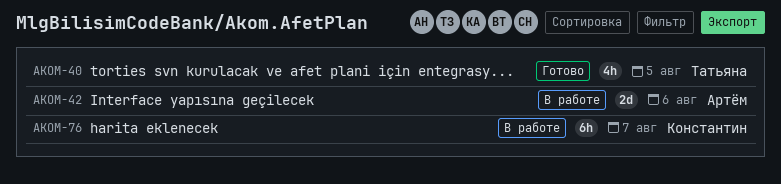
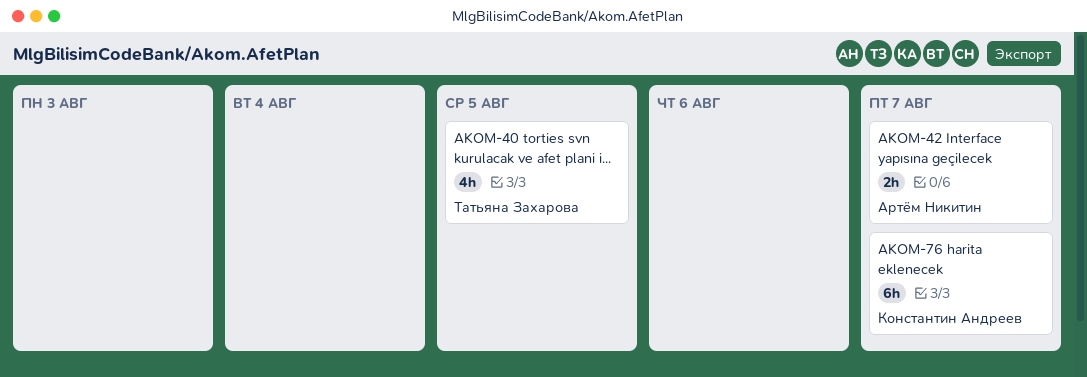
AKOM-42, estimate: 2d -> 2h
AKOM-42, due: Aug 6 -> Aug 7

